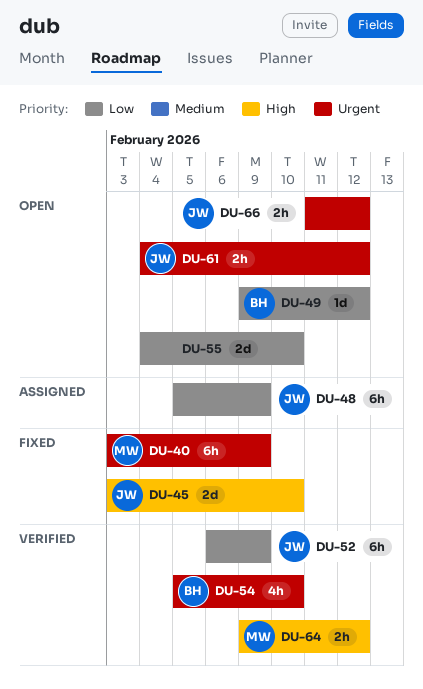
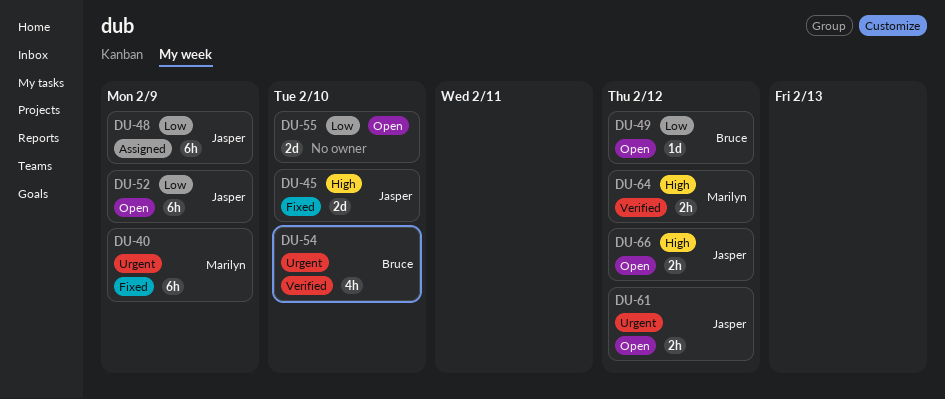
DU-52, status: Verified -> Open
DU-66, priority: Urgent -> High

